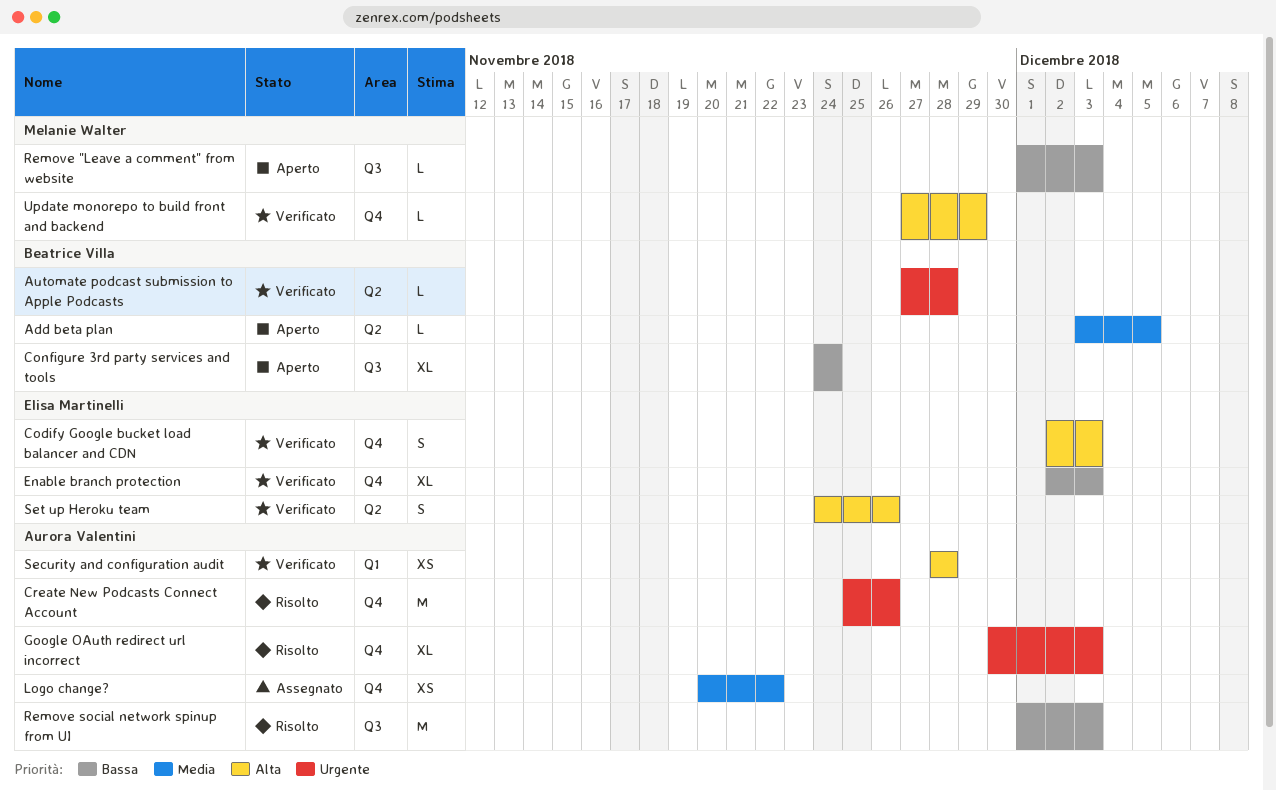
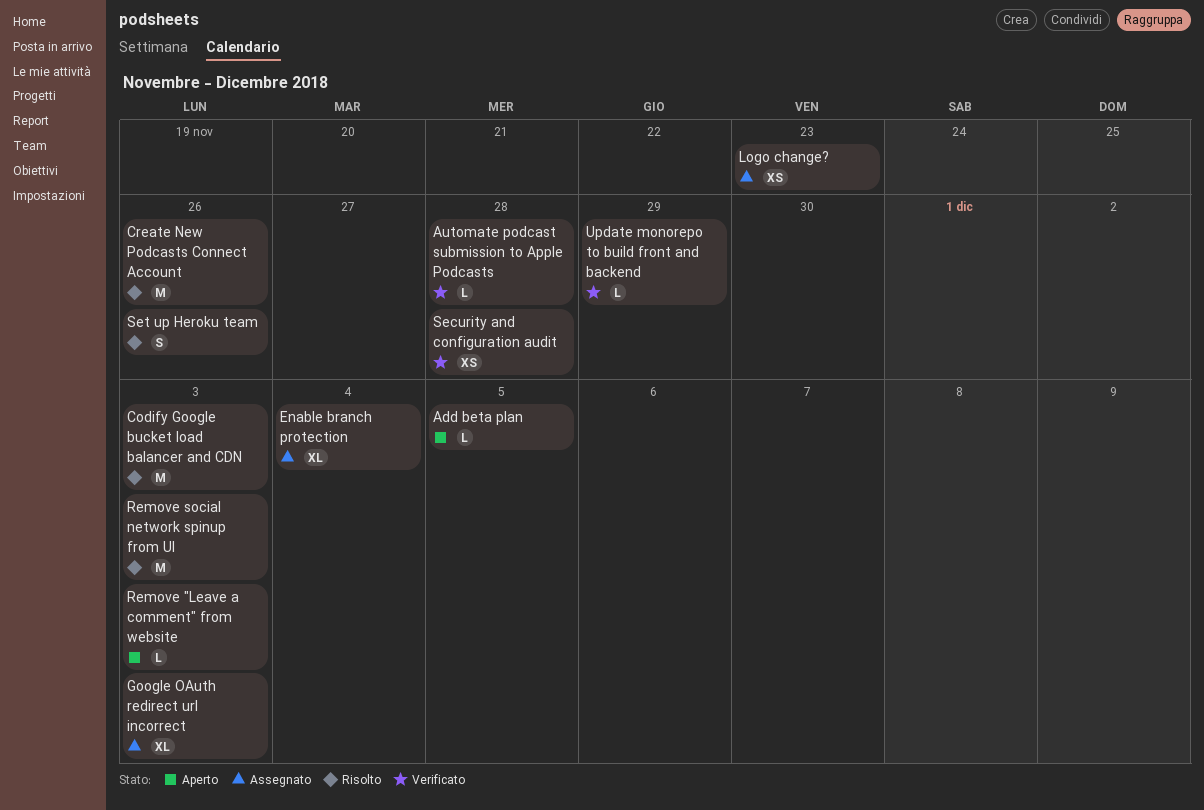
Codify Google bucket load balancer and CDN, status: Verificato -> Risolto
Codify Google bucket load balancer and CDN, estimate: S -> M
Configure 3rd party services and tools: present -> none
Enable branch protection, status: Verificato -> Assegnato
Enable branch protection, due: Dec 3 -> Dec 4
Google OAuth redirect url incorrect, status: Risolto -> Assegnato
Logo change?, due: Nov 22 -> Nov 23
Set up Heroku team, status: Verificato -> Risolto

